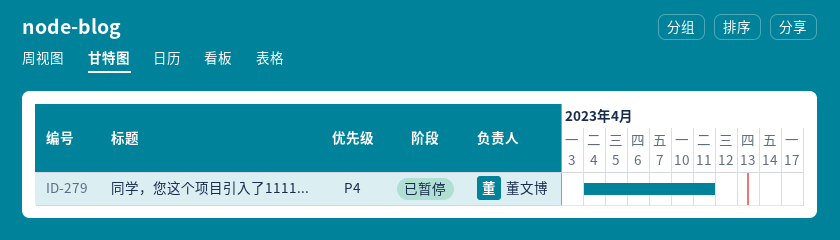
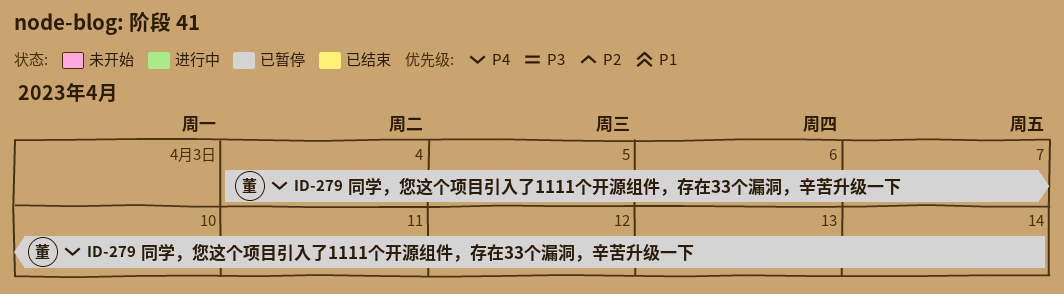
ID-279, due: Apr 11 -> Apr 14

